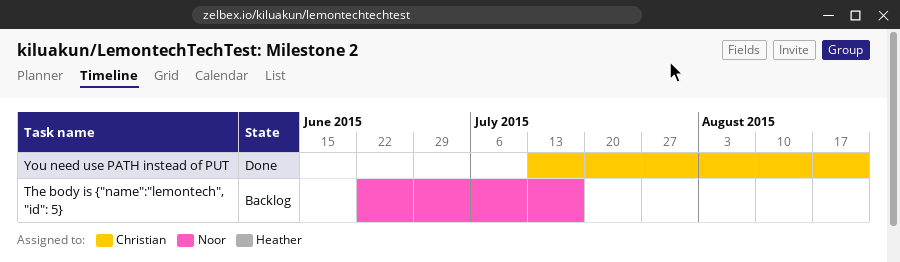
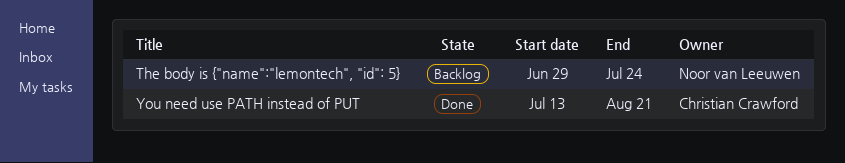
The body is {"name":"lemontech", "id": 5}, start: Jun 22 -> Jun 29
The body is {"name":"lemontech", "id": 5}, due: Jul 17 -> Jul 24

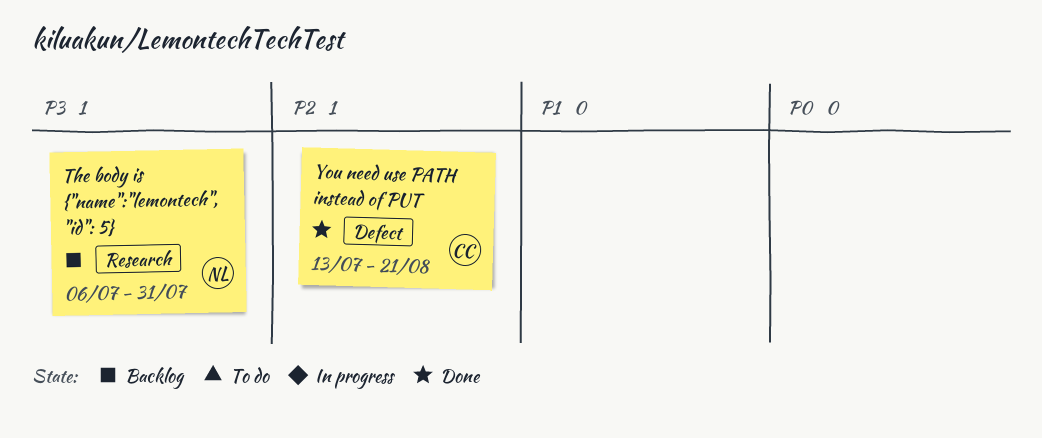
The body is {"name":"lemontech", "id": 5}, start: Jun 29 -> Jul 6
The body is {"name":"lemontech", "id": 5}, due: Jul 24 -> Jul 31

